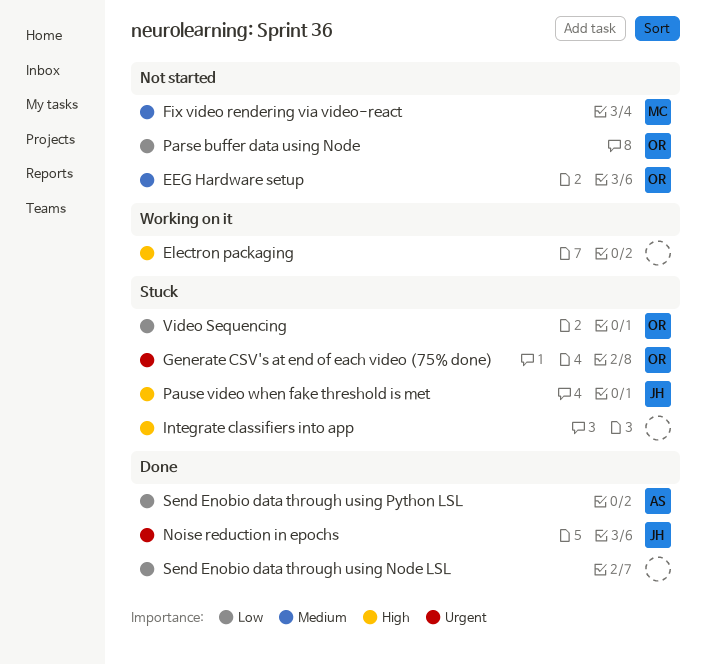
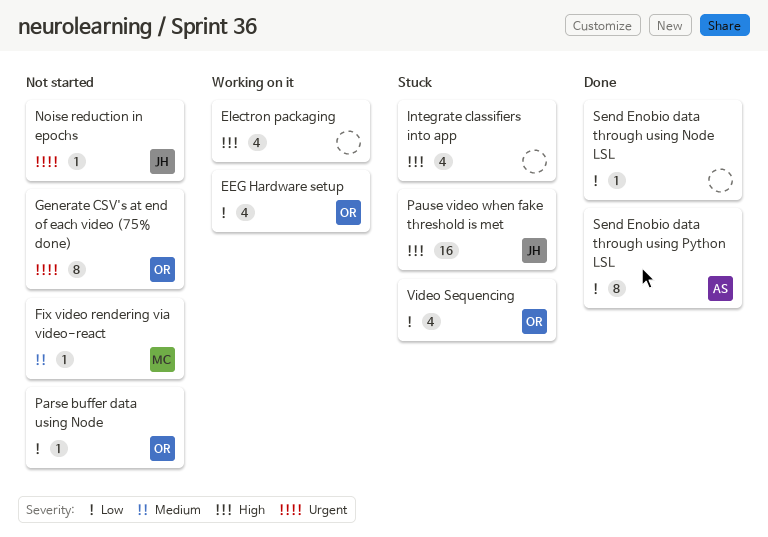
EEG Hardware setup, status: Not started -> Working on it
EEG Hardware setup, priority: Medium -> Low
Generate CSV's at end of each video (75% done), status: Stuck -> Not started
Noise reduction in epochs, status: Done -> Not started

